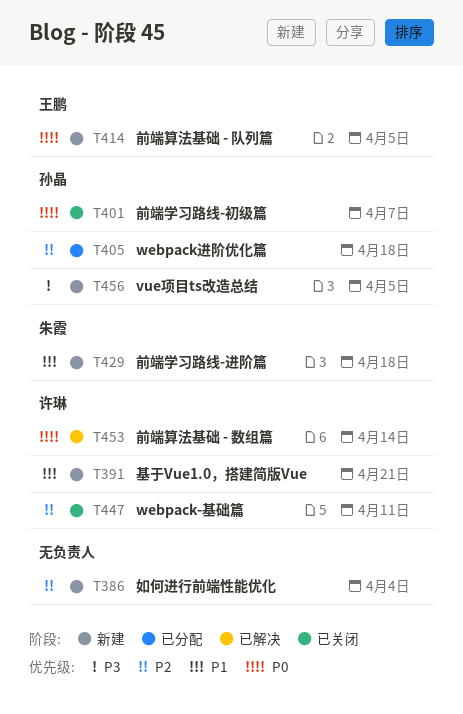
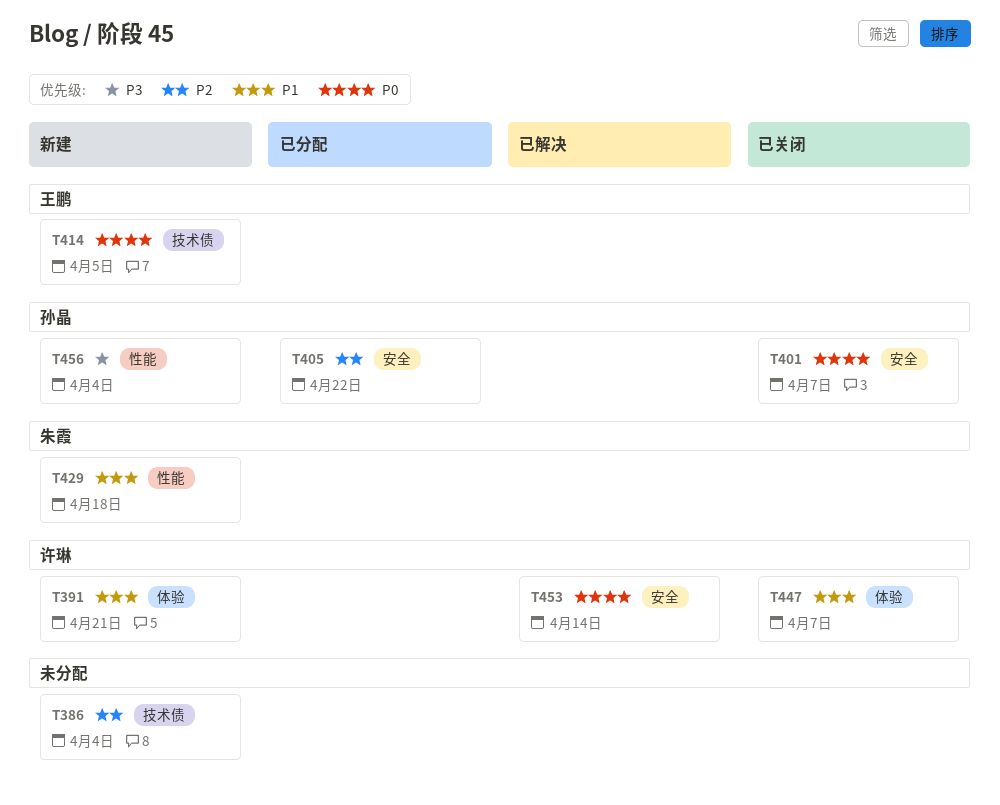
T405, due: Apr 18 -> Apr 22
T447, priority: P2 -> P1
T447, due: Apr 11 -> Apr 7
T456, due: Apr 5 -> Apr 4

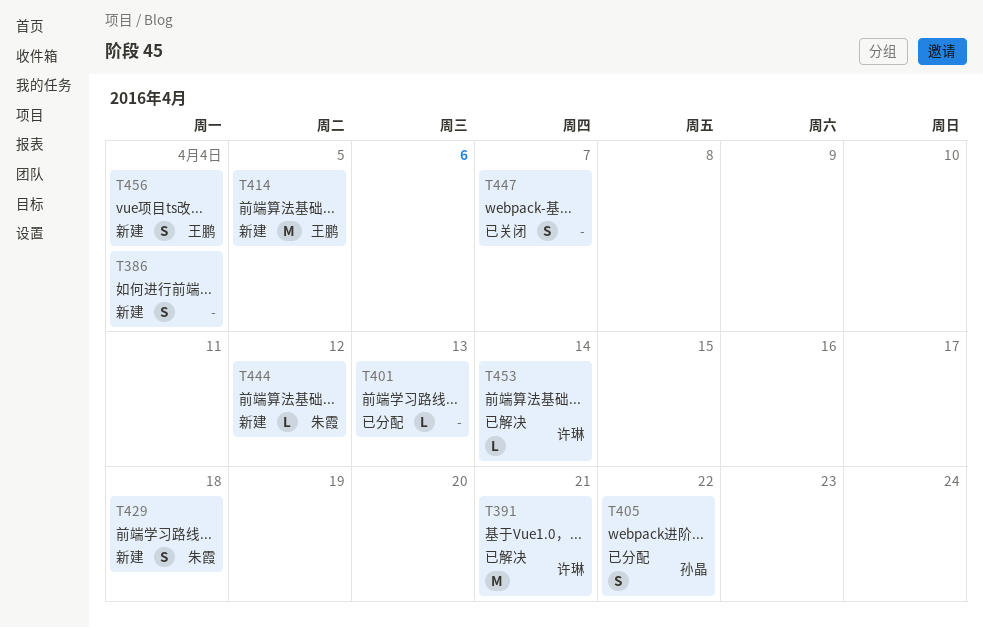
T391, status: 新建 -> 已解决
T401, status: 已关闭 -> 已分配
T401, owner: 孙晶 -> none
T401, due: Apr 7 -> Apr 13
T444: none -> present
T447, owner: 许琳 -> none
T456, owner: 孙晶 -> 王鹏

